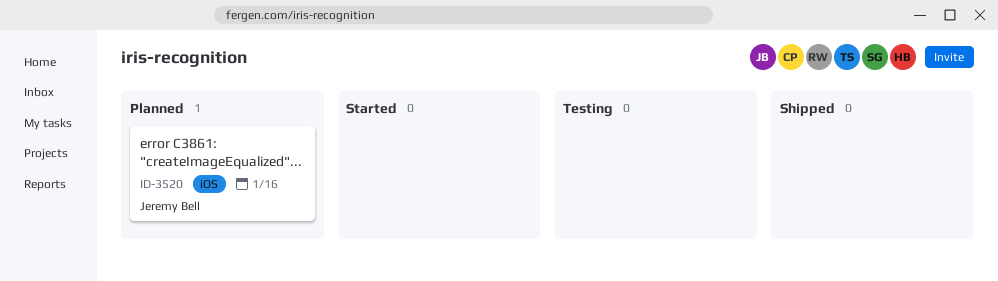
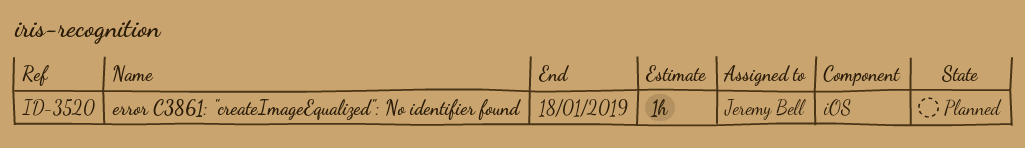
ID-3520, due: Jan 16 -> Jan 18

